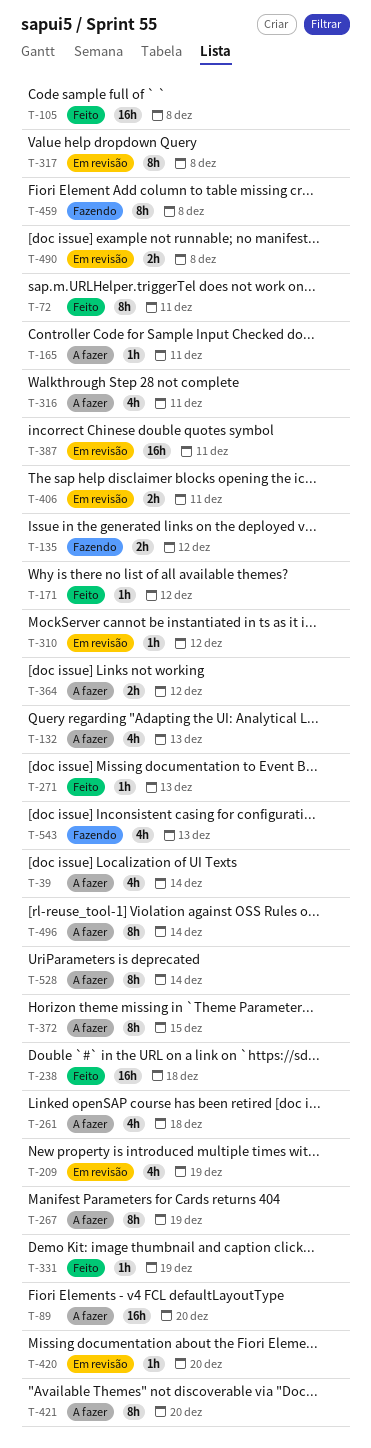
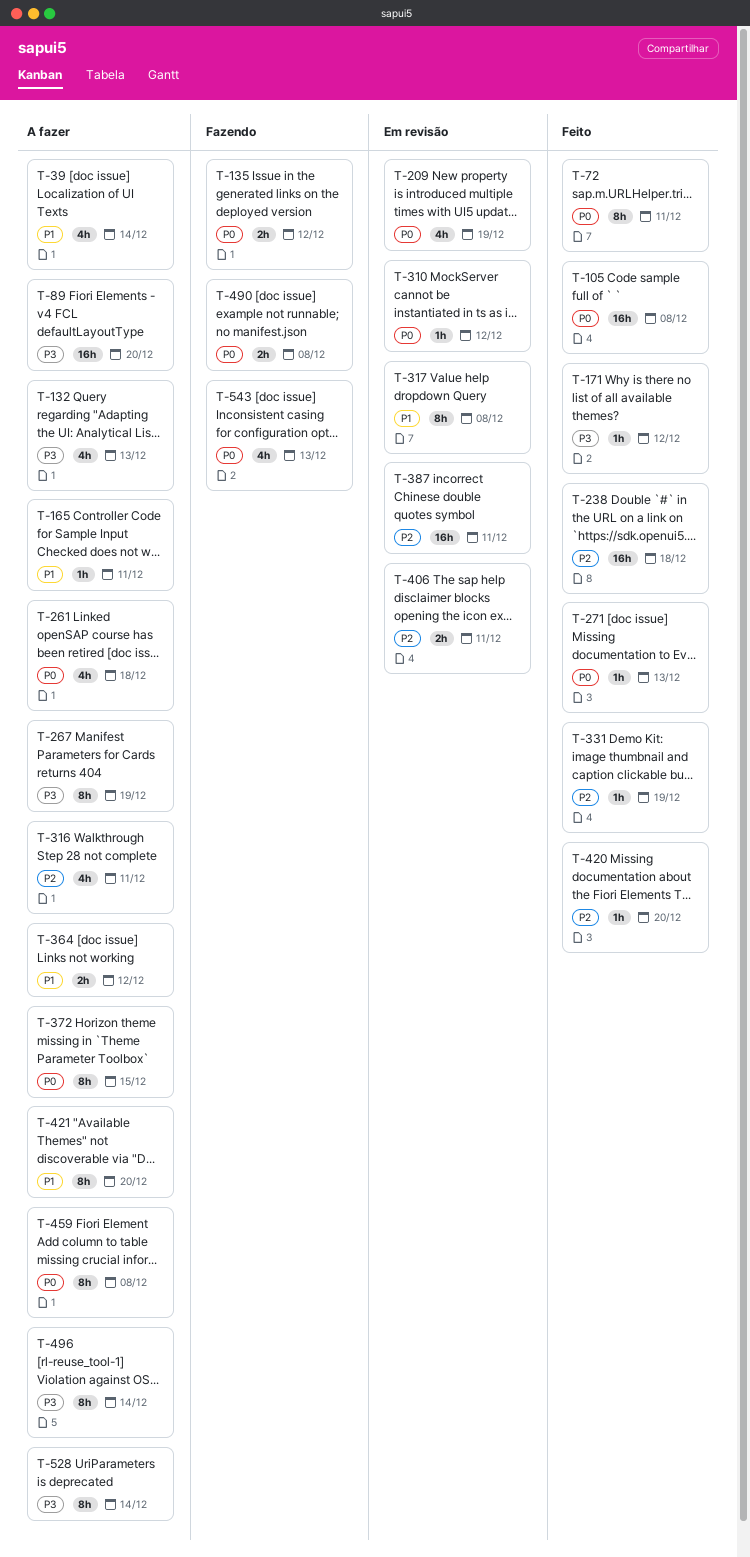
T-420, status: Em revisão -> Feito
T-459, status: Fazendo -> A fazer
T-490, status: Em revisão -> Fazendo

